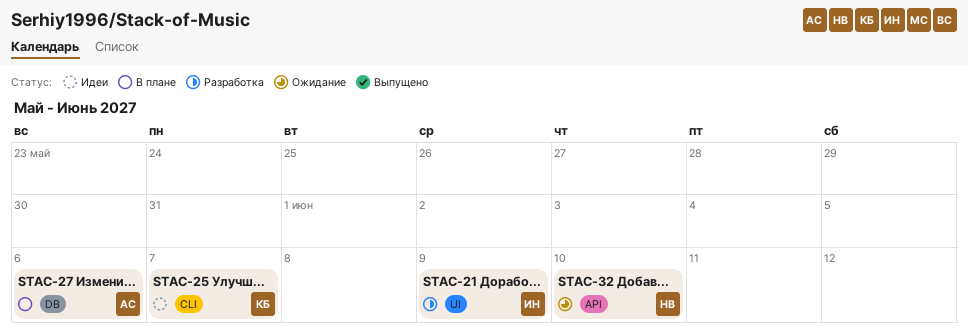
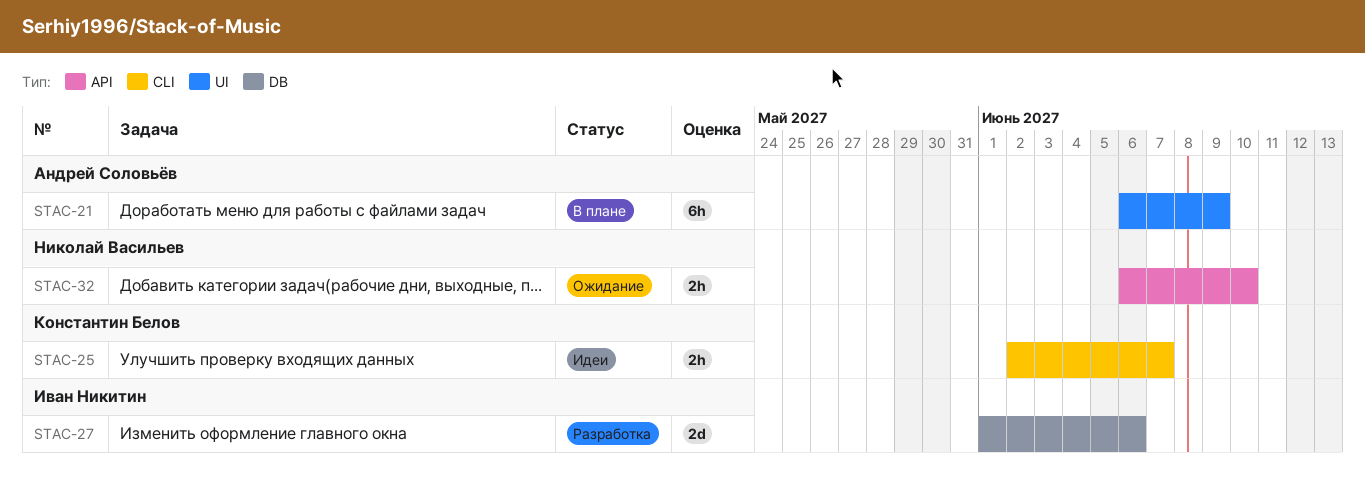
STAC-21, status: Разработка -> В плане
STAC-21, owner: Иван Никитин -> Андрей Соловьёв
STAC-27, status: В плане -> Разработка
STAC-27, owner: Андрей Соловьёв -> Иван Никитин

